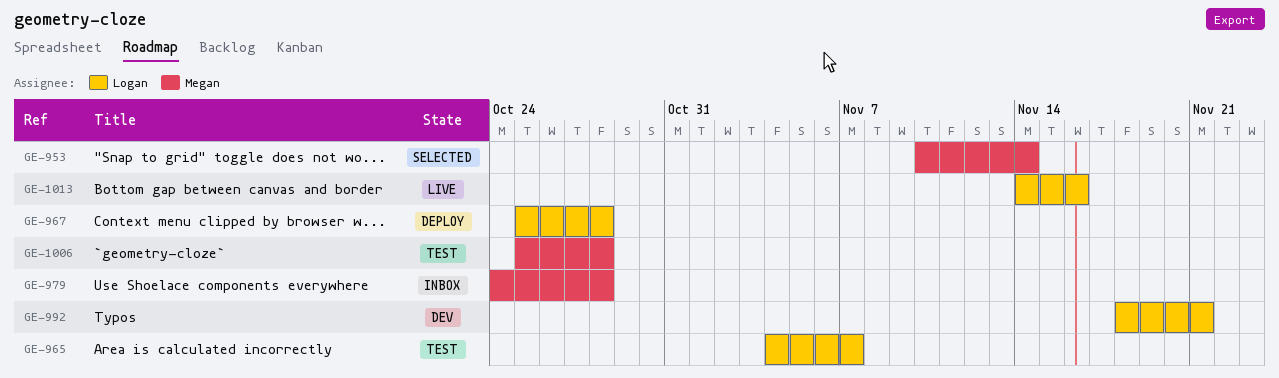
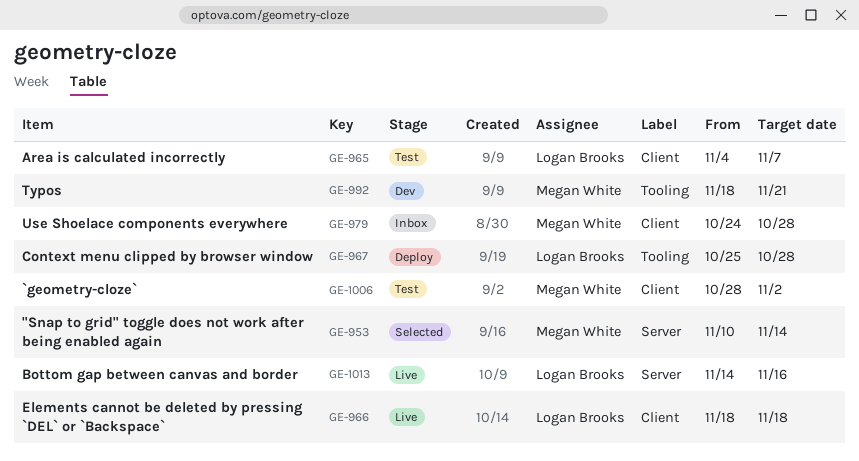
GE-966: none -> present
GE-992, owner: Logan Brooks -> Megan White
GE-1006, start: Oct 25 -> Oct 28
GE-1006, due: Oct 28 -> Nov 2

